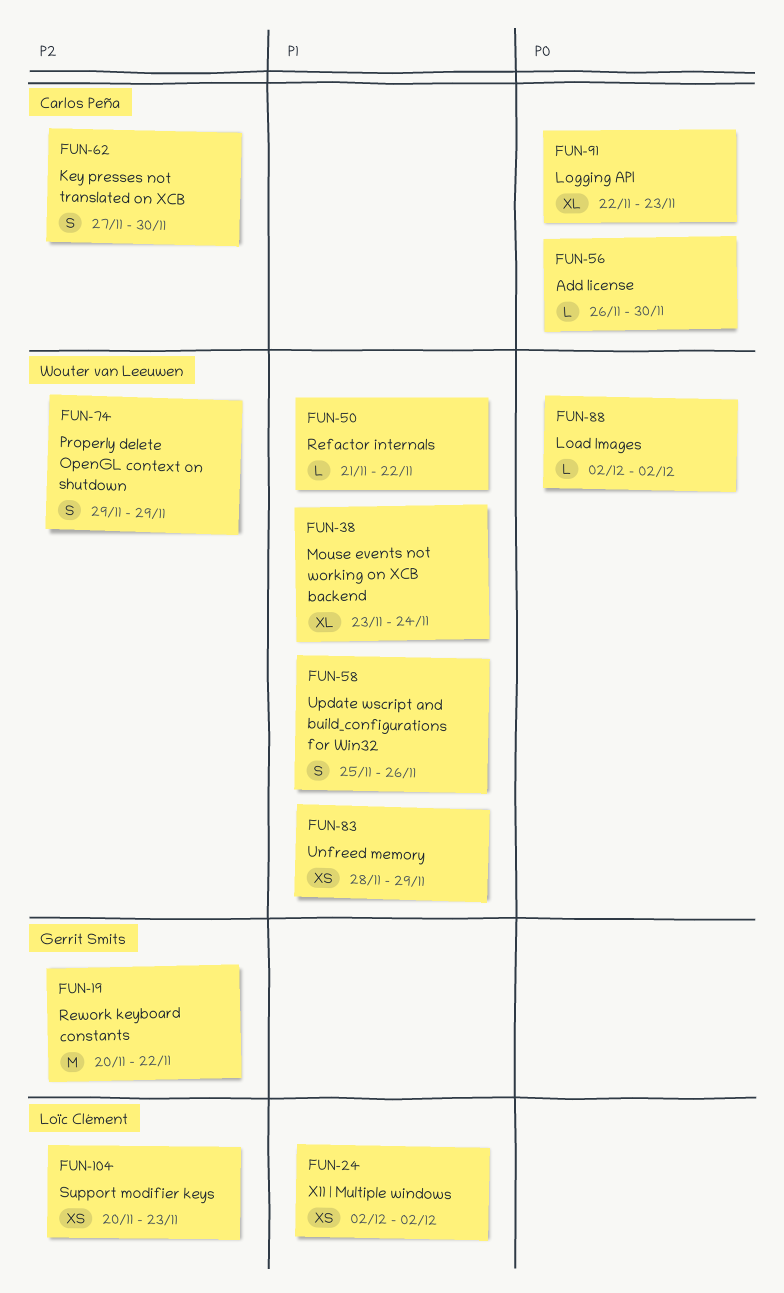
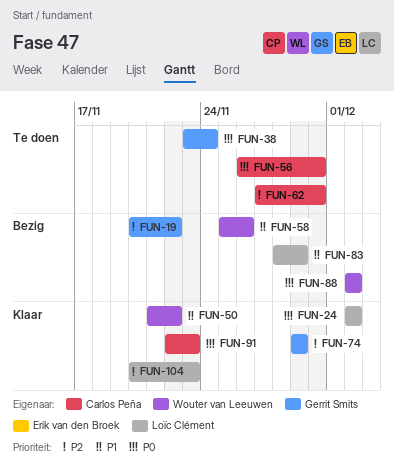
FUN-24, priority: P1 -> P0
FUN-38, owner: Wouter van Leeuwen -> Gerrit Smits
FUN-38, priority: P1 -> P0
FUN-74, owner: Wouter van Leeuwen -> Gerrit Smits
FUN-83, owner: Wouter van Leeuwen -> Loïc Clément

